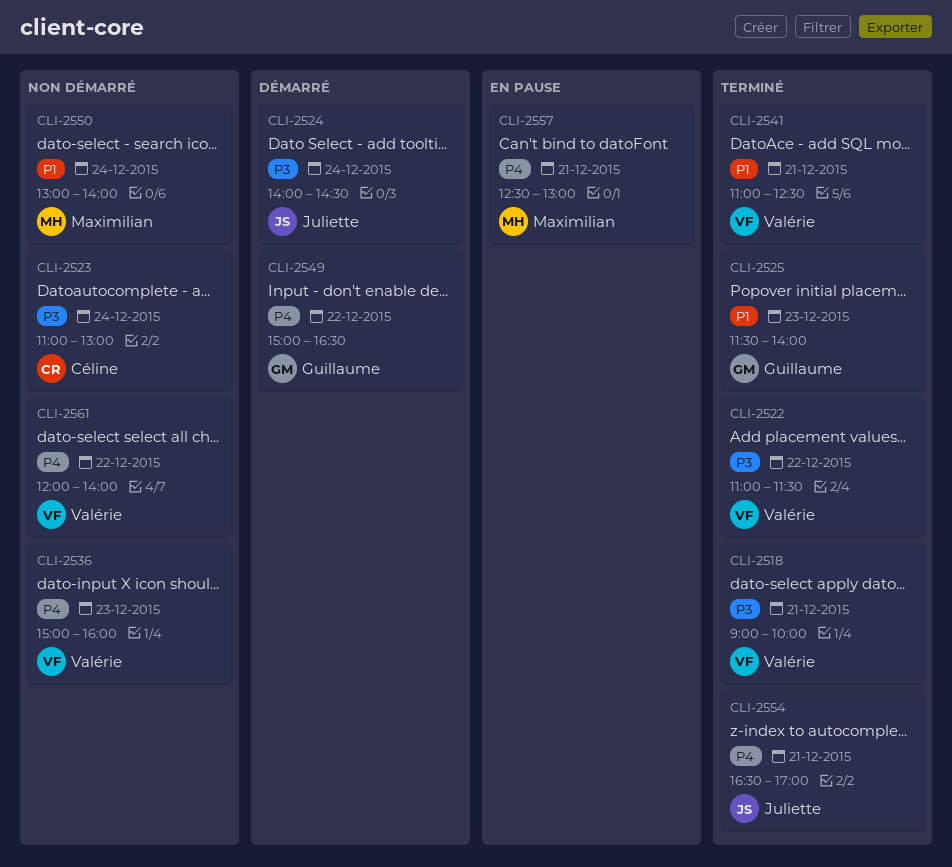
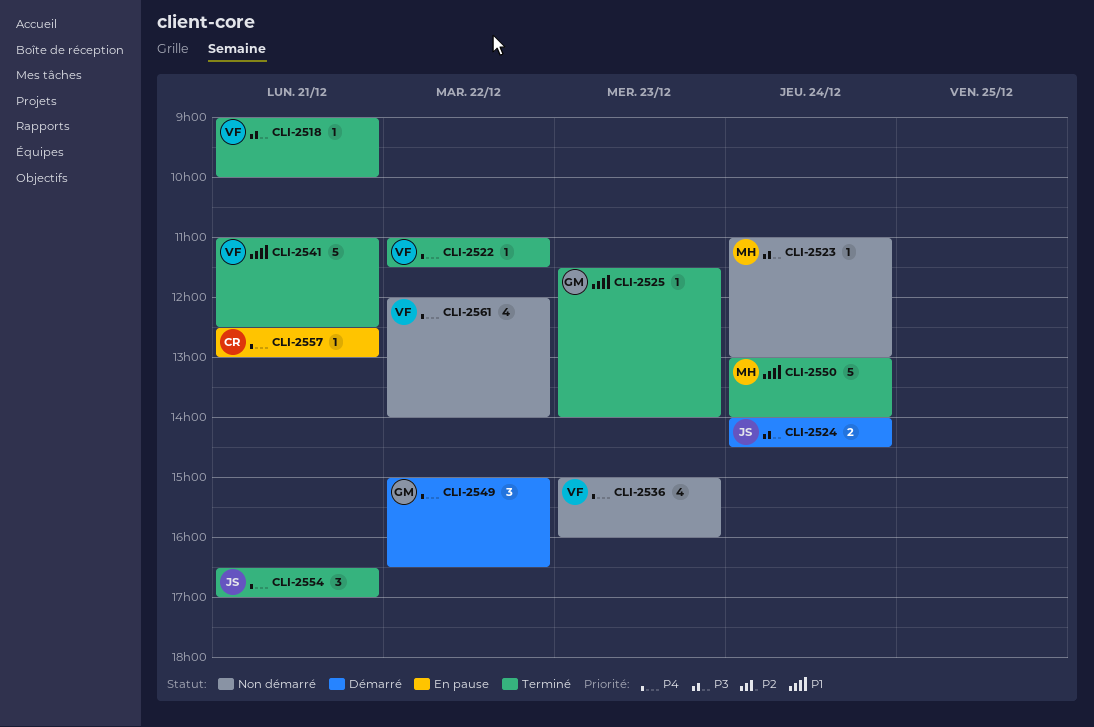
CLI-2522, priority: P3 -> P4
CLI-2523, owner: Céline -> Maximilian
CLI-2550, status: Non démarré -> Terminé
CLI-2557, owner: Maximilian -> Céline

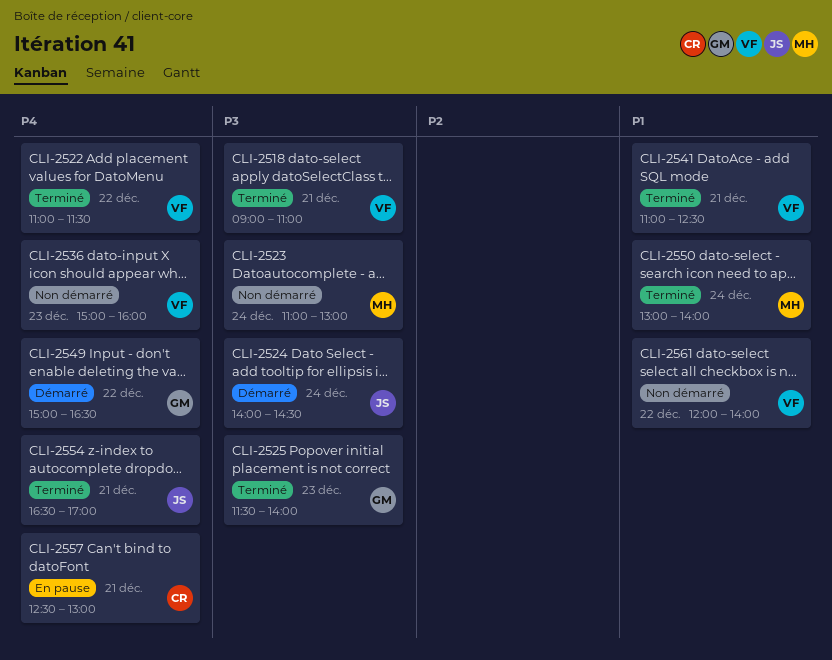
CLI-2518, ends: 10:00 -> 11:00
CLI-2525, priority: P1 -> P3
CLI-2561, priority: P4 -> P1

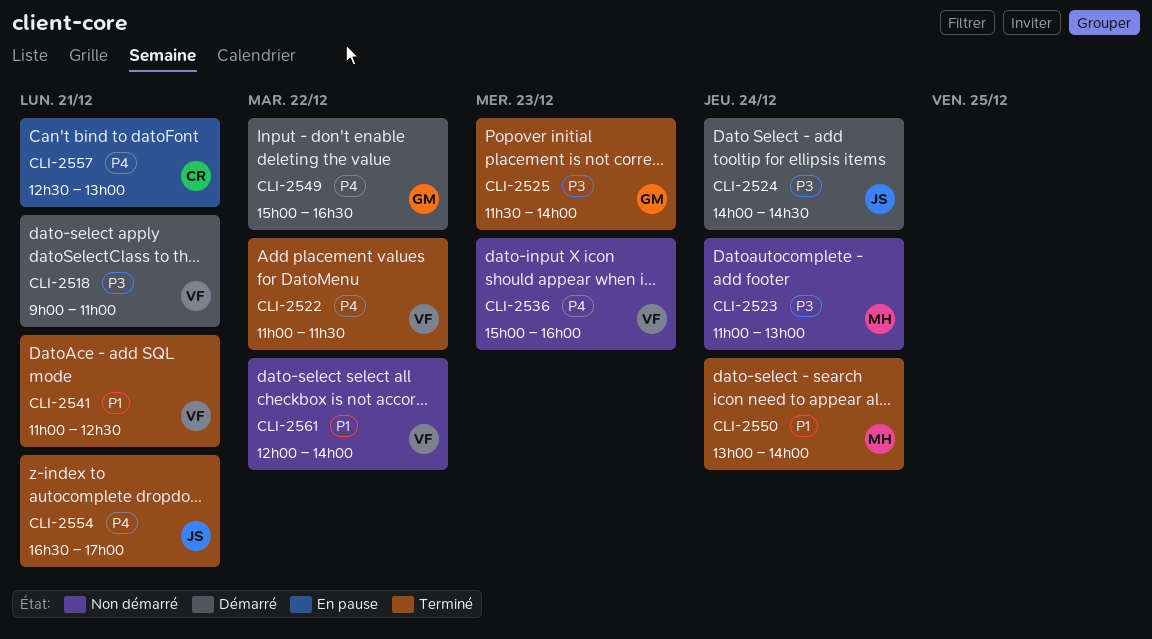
CLI-2518, status: Terminé -> Démarré

